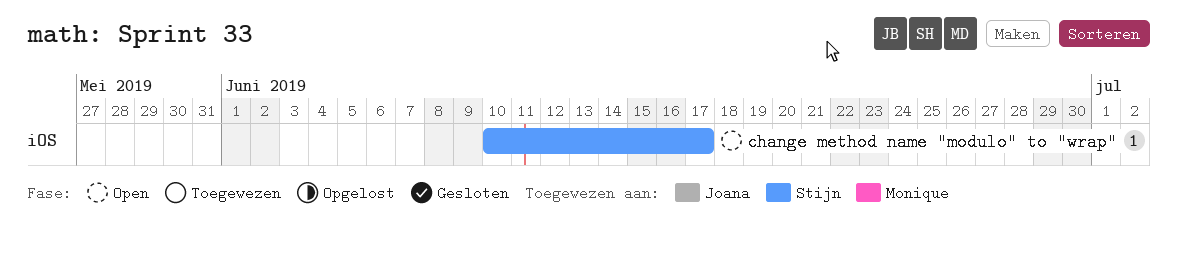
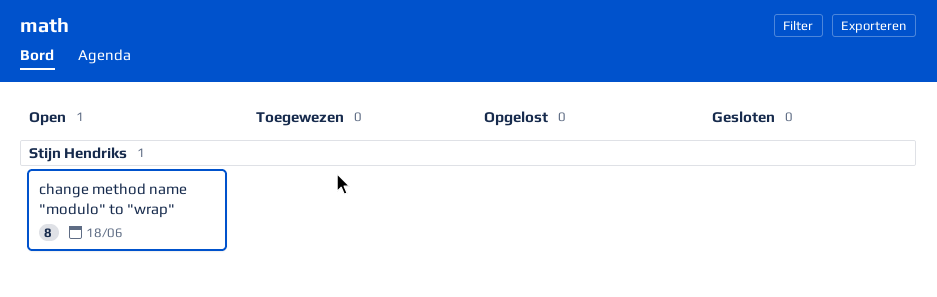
change method name "modulo" to "wrap", estimate: 1 -> 8
change method name "modulo" to "wrap", due: Jun 17 -> Jun 18

